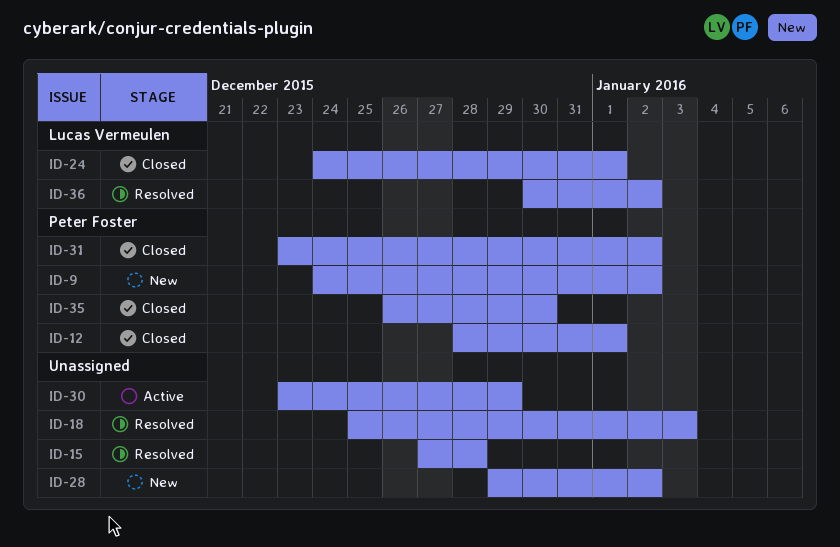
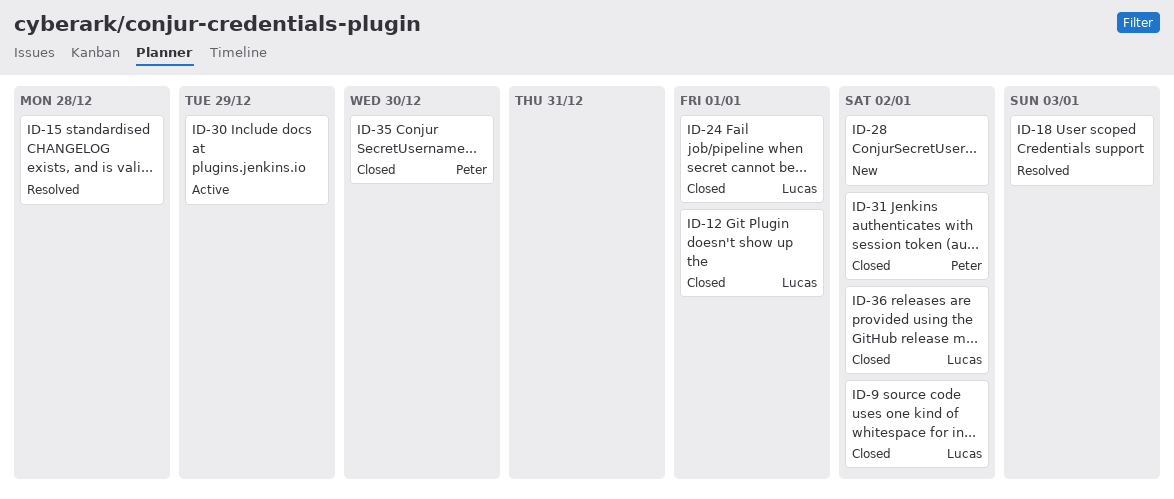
ID-9, status: New -> Closed
ID-9, owner: Peter Foster -> Lucas Vermeulen
ID-12, owner: Peter Foster -> Lucas Vermeulen
ID-36, status: Resolved -> Closed

